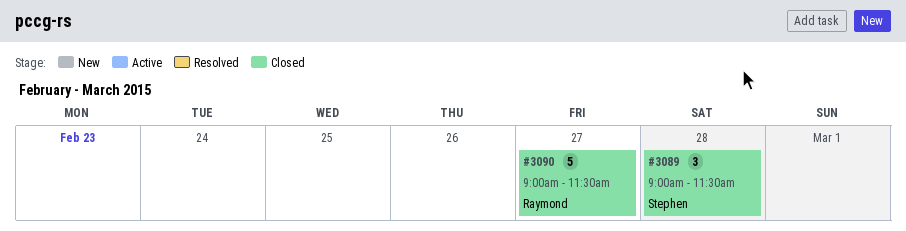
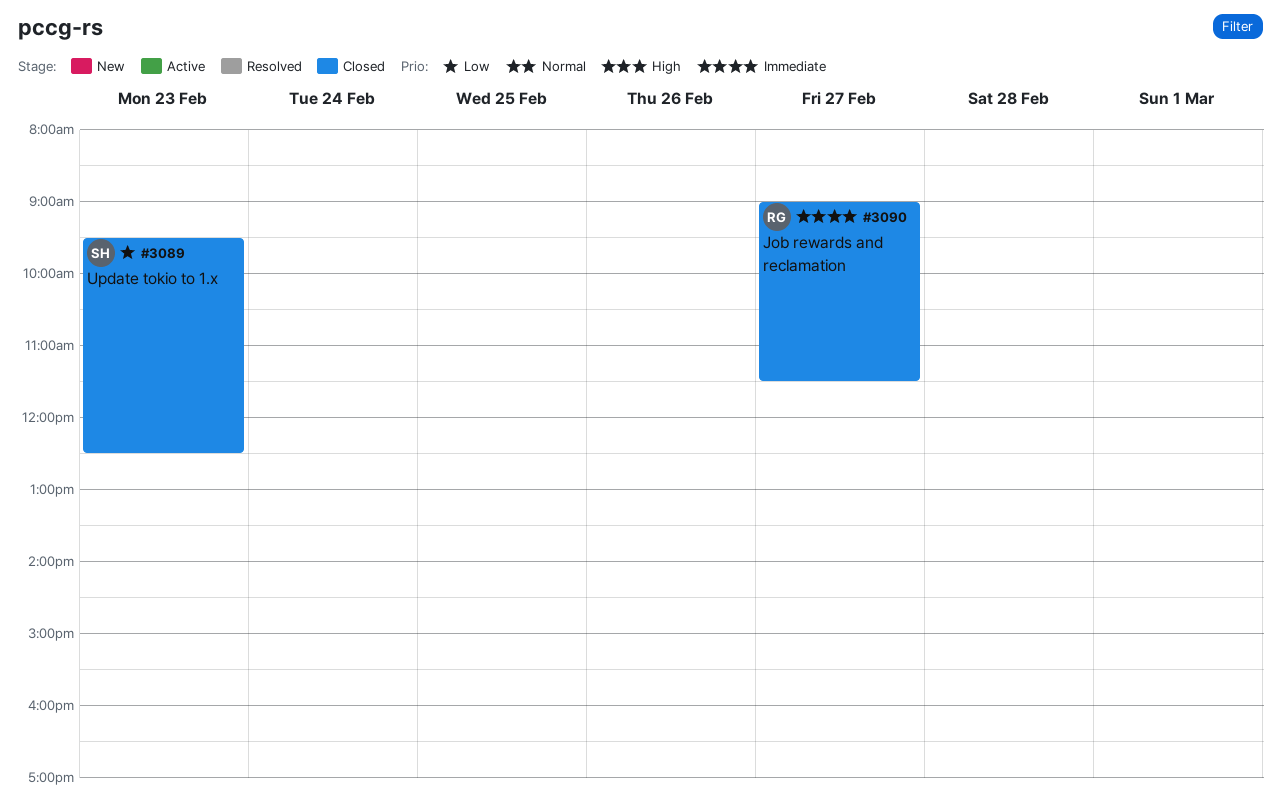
#3089, day: Feb 28 -> Feb 23
#3089, begins: 09:00 -> 09:30
#3089, ends: 11:30 -> 12:30

